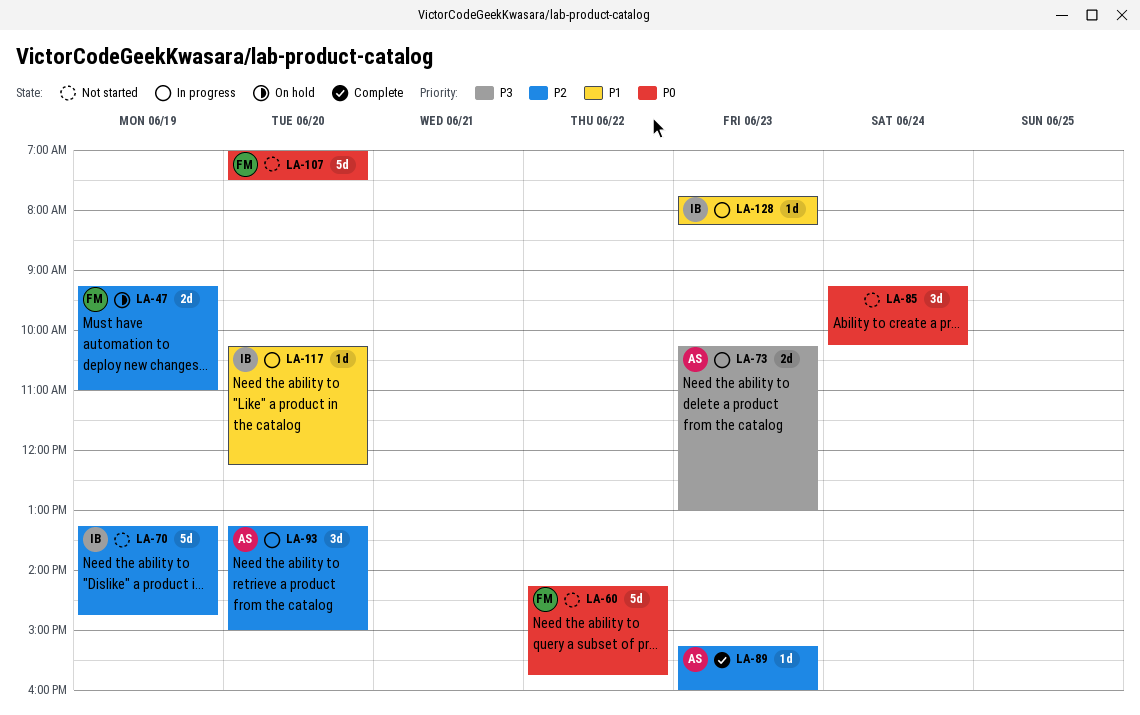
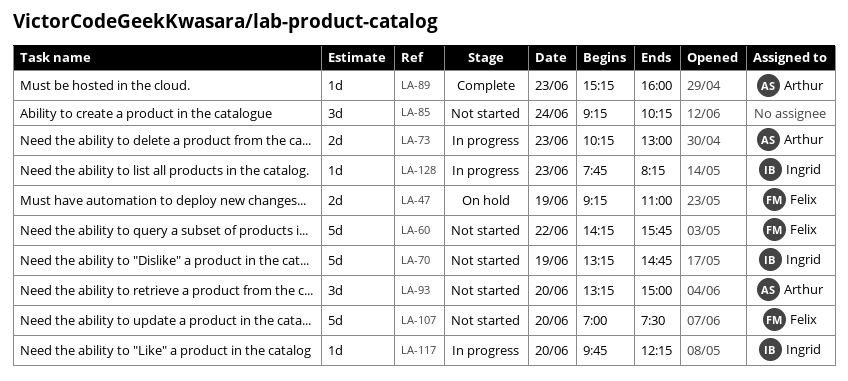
LA-93, status: In progress -> Not started
LA-117, begins: 10:15 -> 09:45

